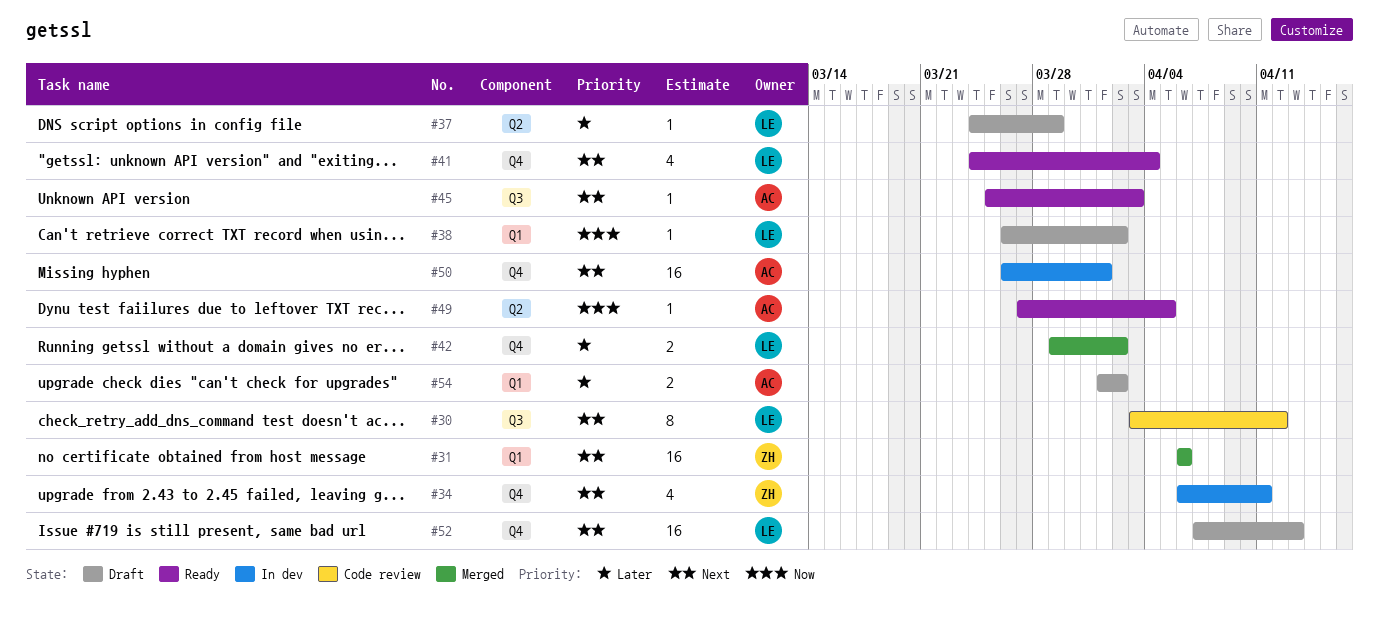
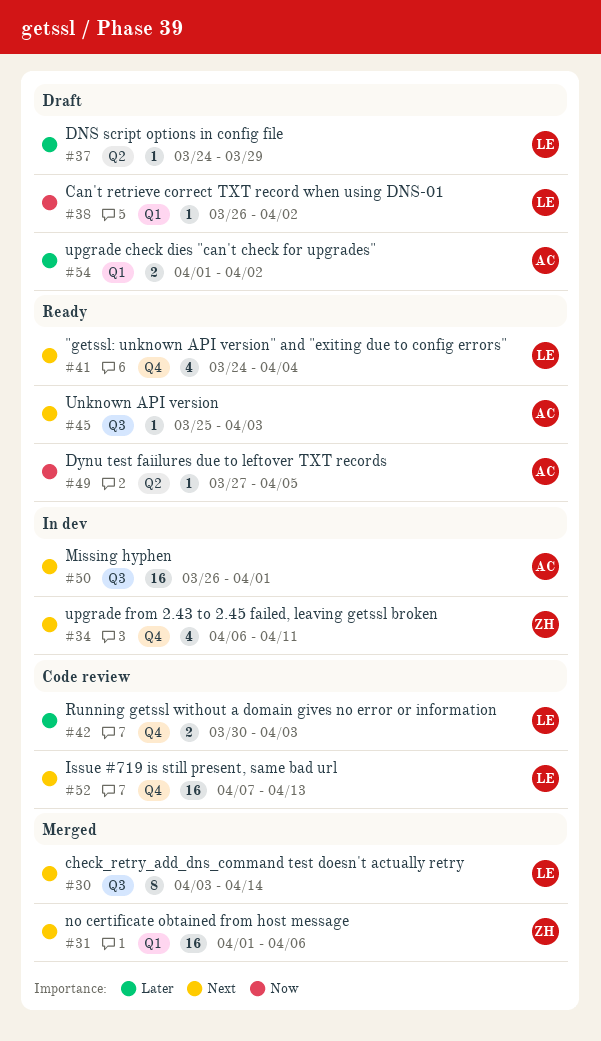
#30, status: Code review -> Merged
#30, due: Apr 12 -> Apr 14
#31, start: Apr 6 -> Apr 1
#42, status: Merged -> Code review
#42, start: Mar 29 -> Mar 30
#42, due: Apr 2 -> Apr 3
#50, label: Q4 -> Q3
#52, status: Draft -> Code review

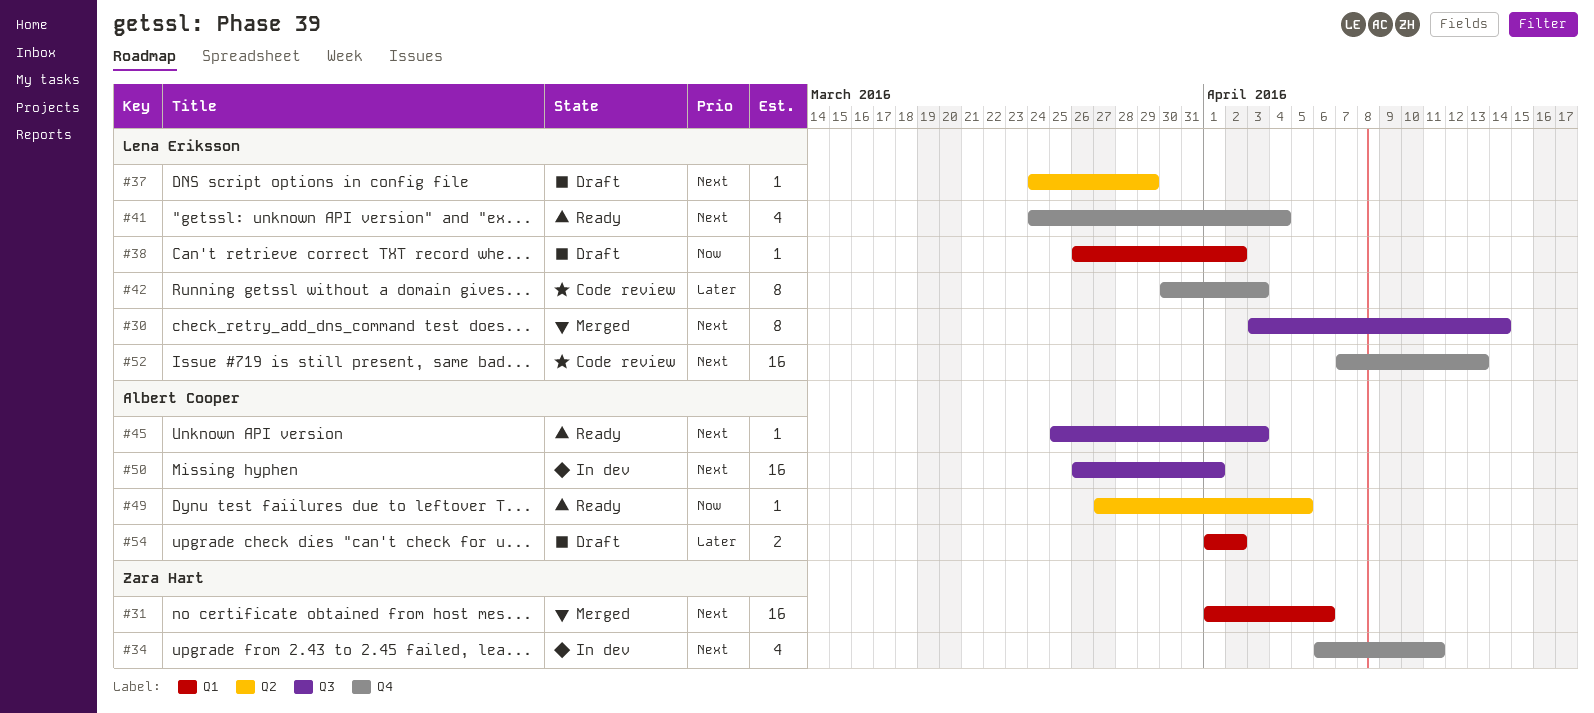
#37, priority: Later -> Next
#42, estimate: 2 -> 8

